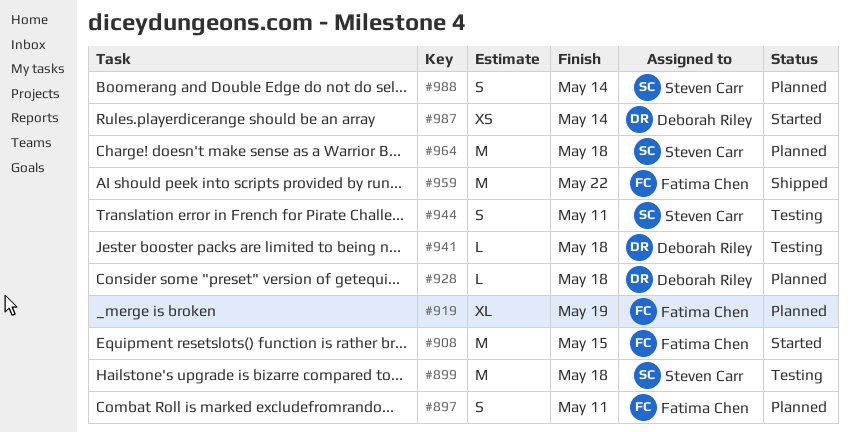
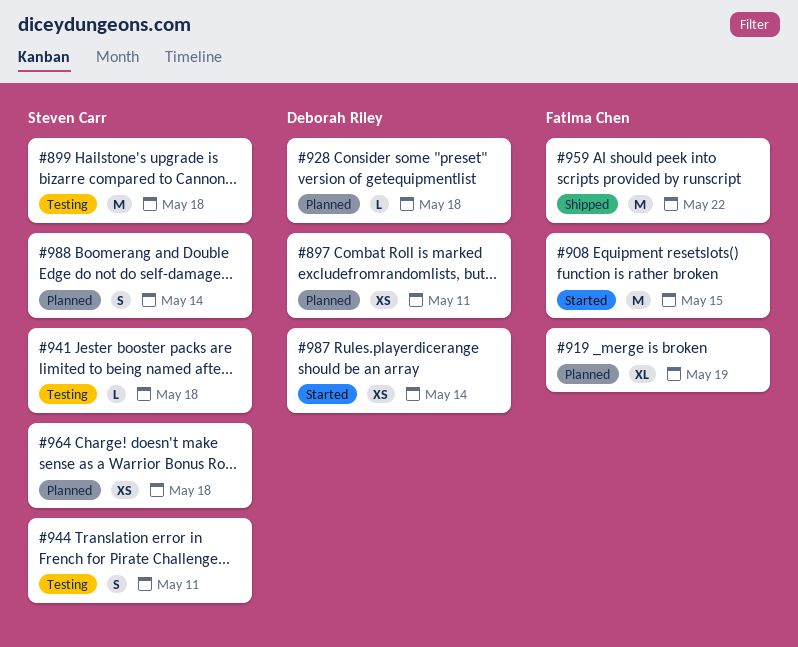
#897, owner: Fatima Chen -> Deborah Riley
#897, estimate: S -> XS
#941, owner: Deborah Riley -> Steven Carr
#964, estimate: M -> XS

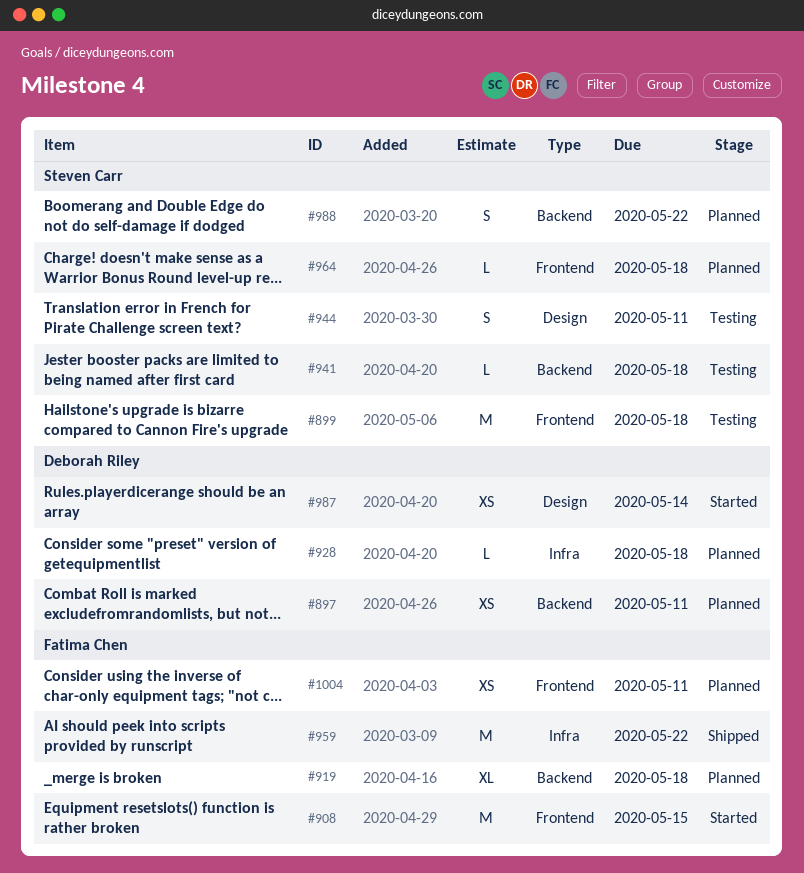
#919, due: May 19 -> May 18
#964, estimate: XS -> L
#988, due: May 14 -> May 22
#1004: none -> present

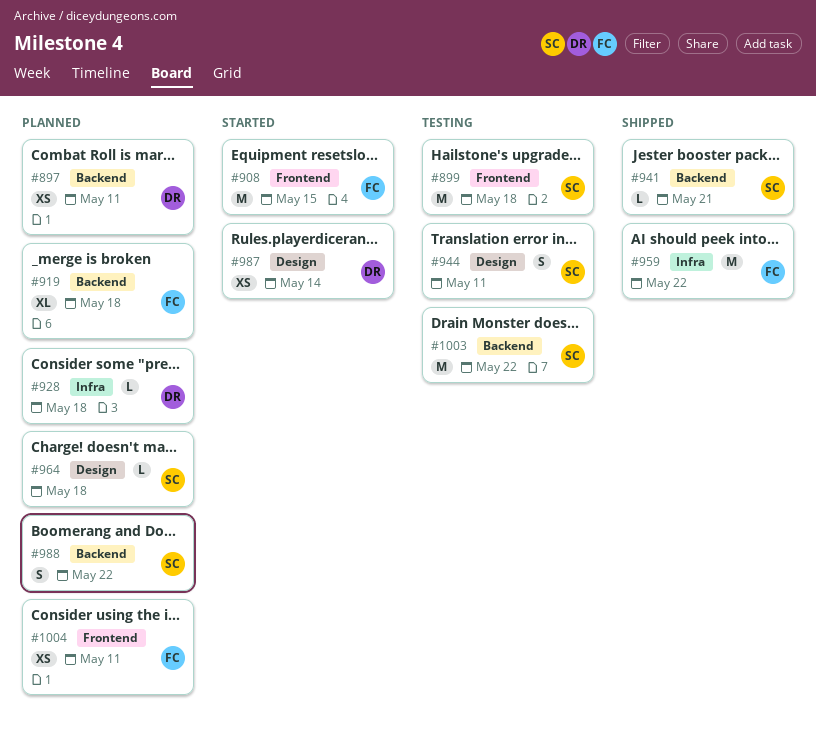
#941, status: Testing -> Shipped
#941, due: May 18 -> May 21
#964, label: Frontend -> Design
#1003: none -> present

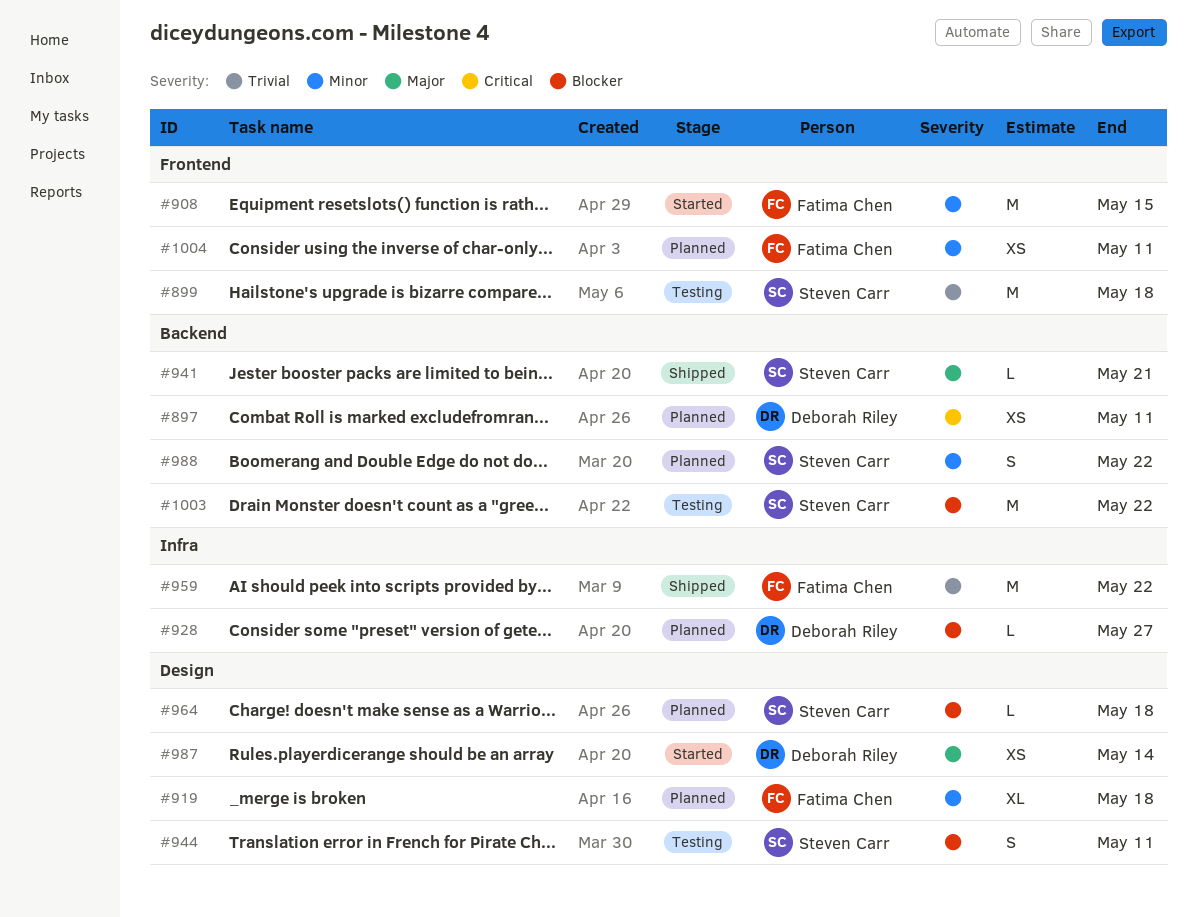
#919, label: Backend -> Design
#928, due: May 18 -> May 27

